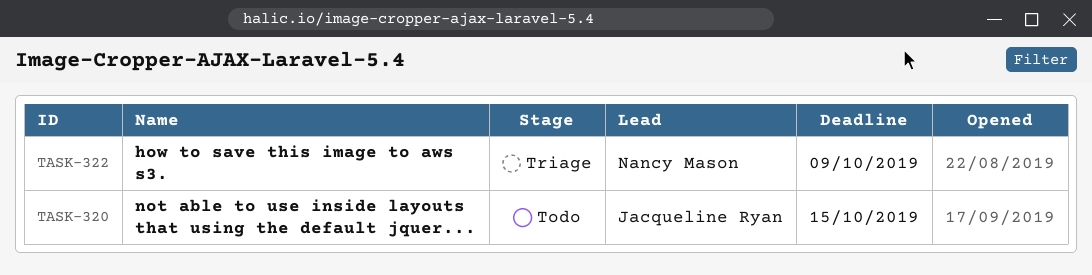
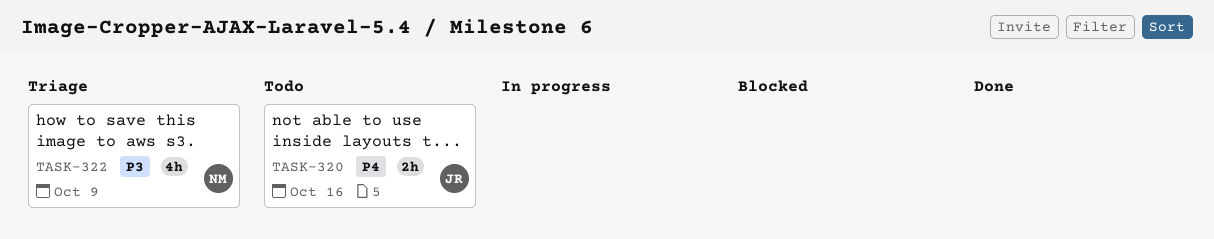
TASK-320, due: Oct 15 -> Oct 16

